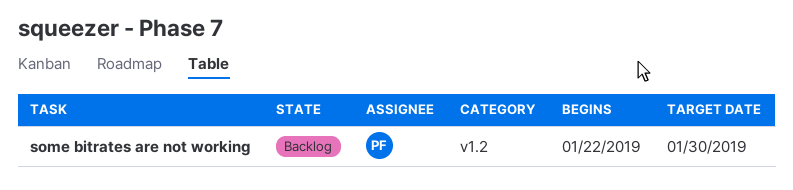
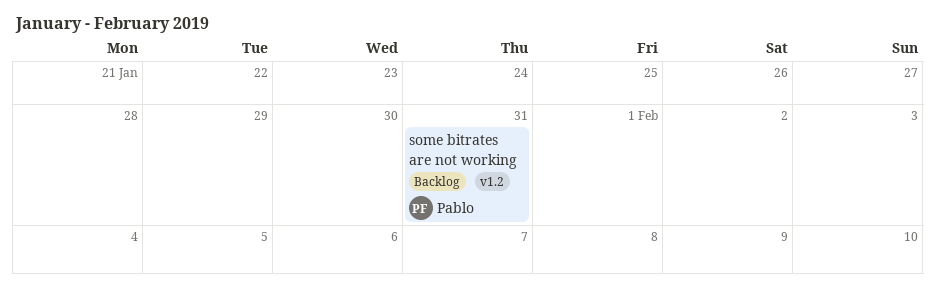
some bitrates are not working, due: Jan 30 -> Jan 31

